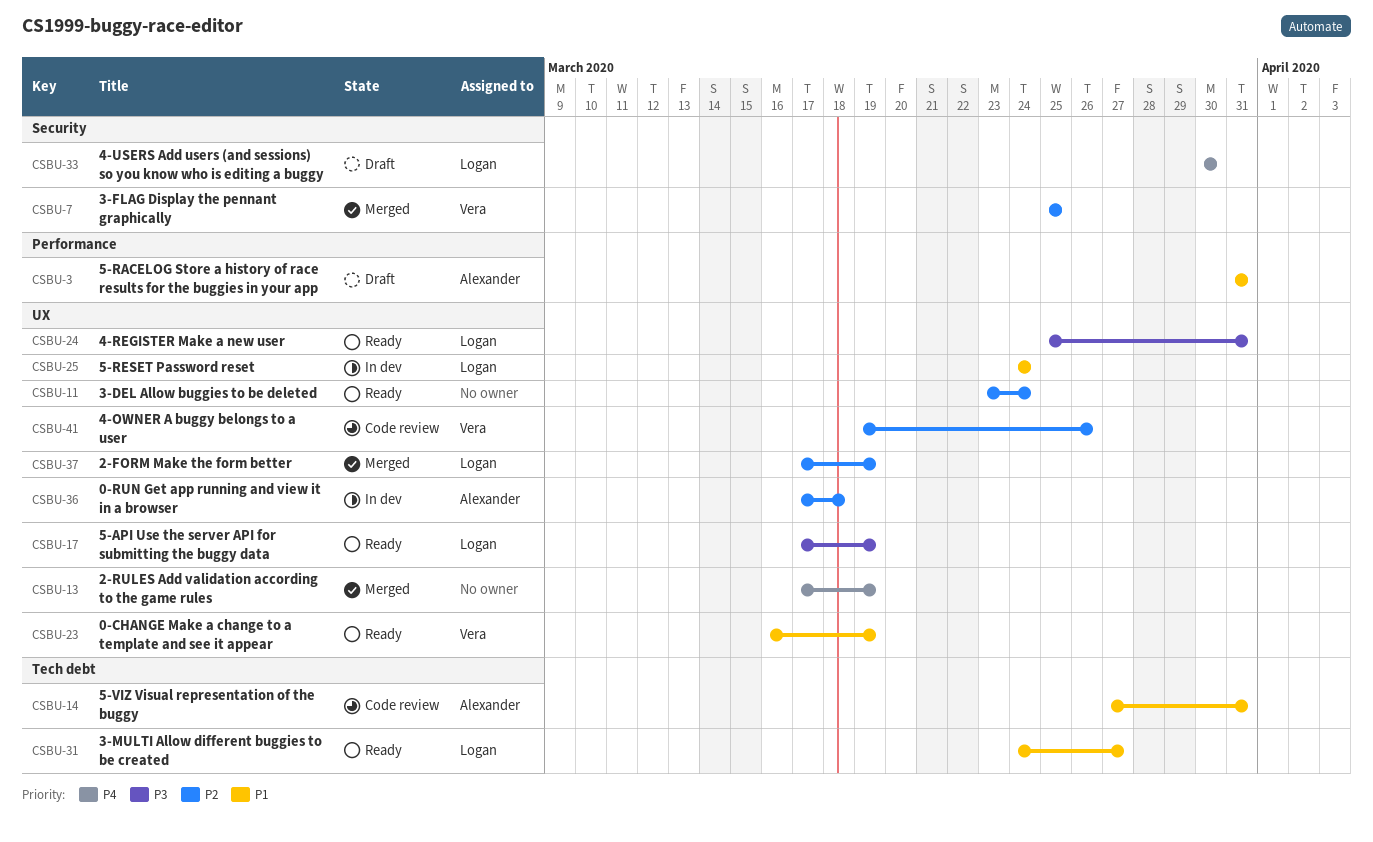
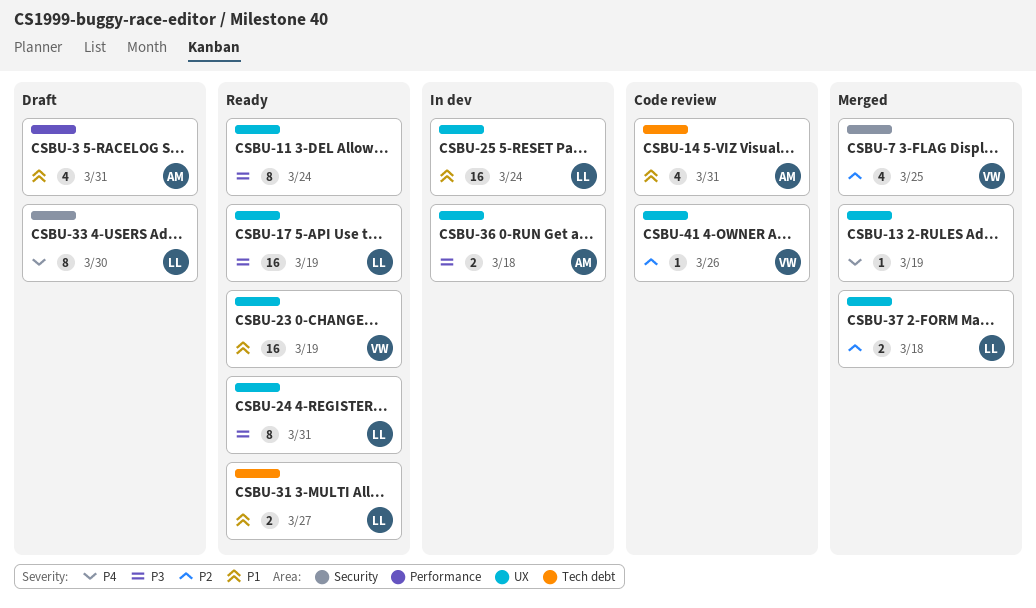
CSBU-11, priority: P2 -> P3
CSBU-36, priority: P2 -> P3
CSBU-37, due: Mar 19 -> Mar 18

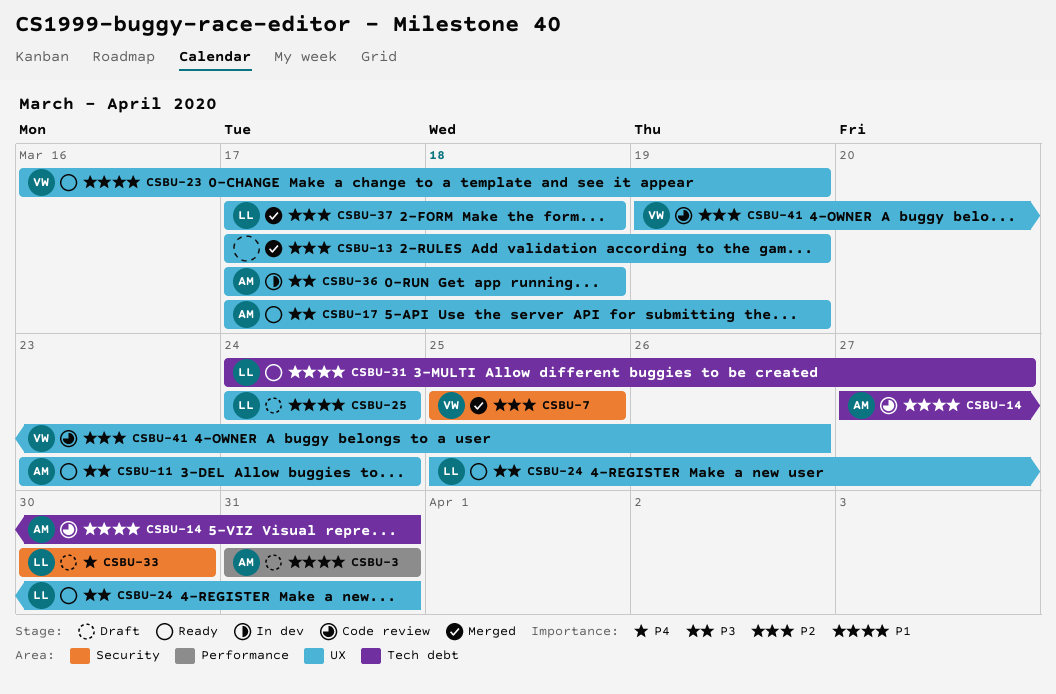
CSBU-11, owner: none -> AM
CSBU-13, priority: P4 -> P2
CSBU-17, owner: LL -> AM
CSBU-25, status: In dev -> Draft

